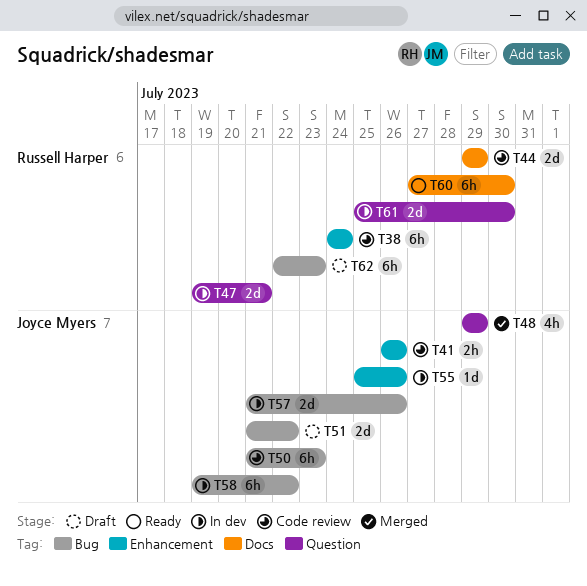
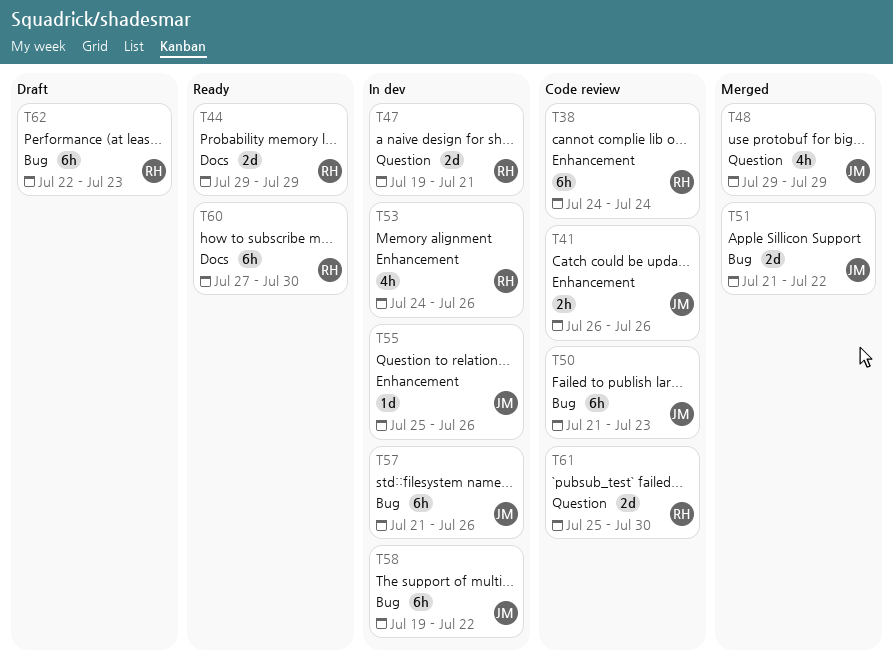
T44, status: Code review -> Ready
T51, status: Draft -> Merged
T53: none -> present
T57, estimate: 2d -> 6h
T61, status: In dev -> Code review

